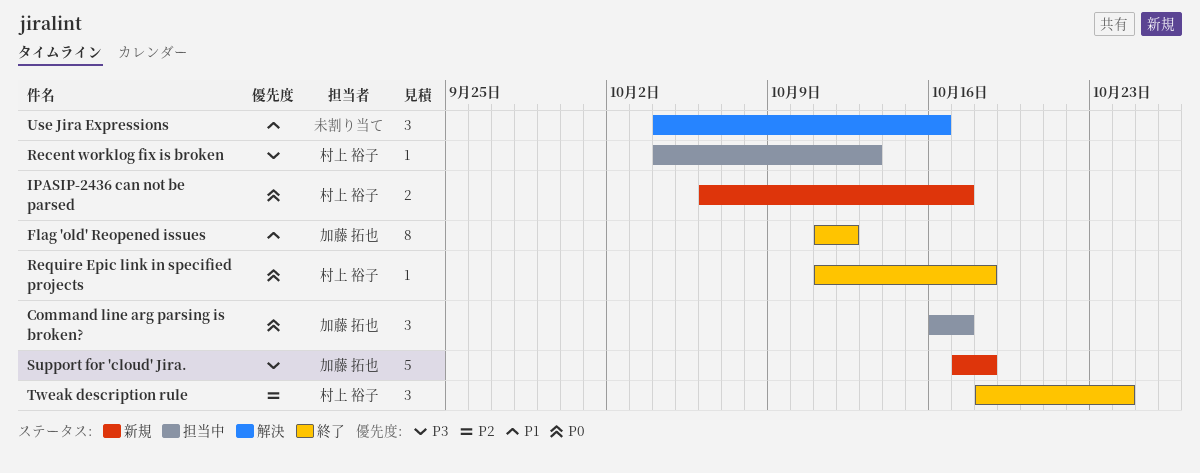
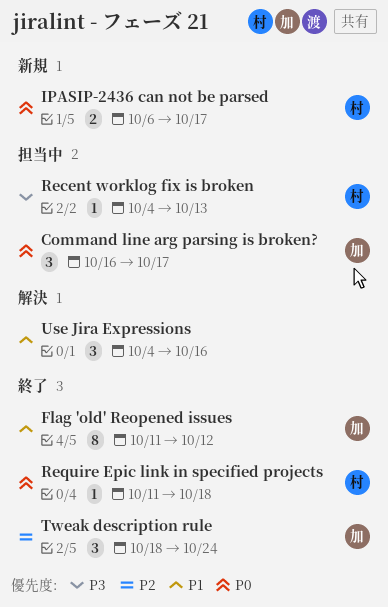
Support for 'cloud' Jira.: present -> none
Tweak description rule, owner: 村上 裕子 -> 加藤 拓也

